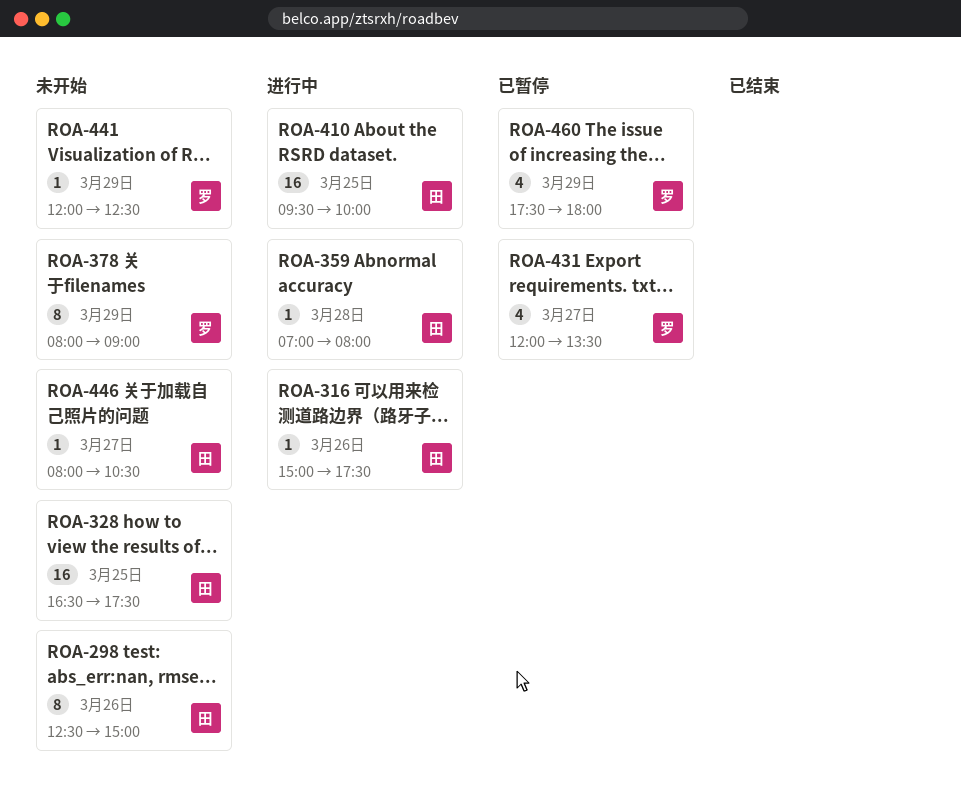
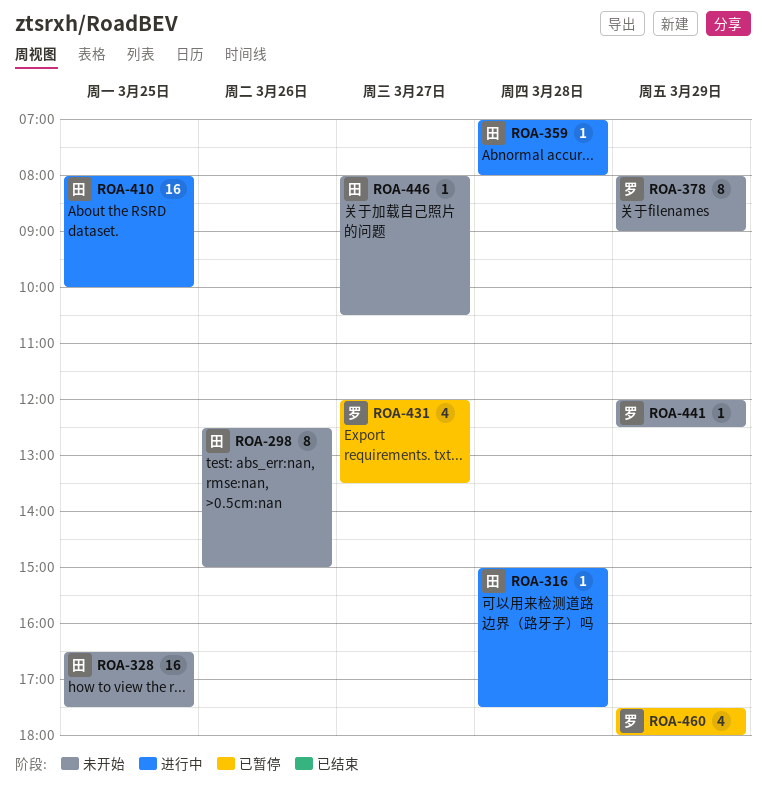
ROA-316, day: Mar 26 -> Mar 28
ROA-410, begins: 09:30 -> 08:00

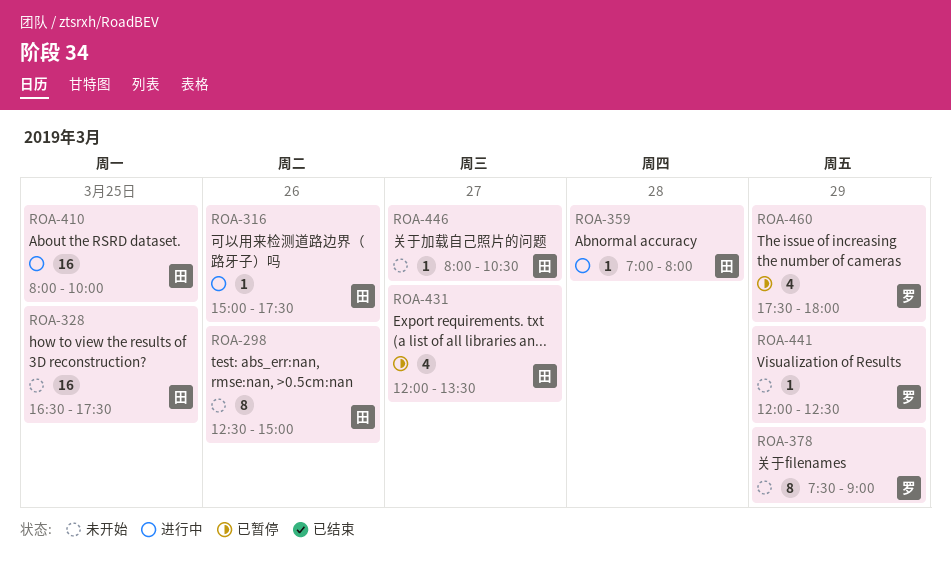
ROA-316, day: Mar 28 -> Mar 26
ROA-378, begins: 08:00 -> 07:30
ROA-431, owner: 罗 -> 田

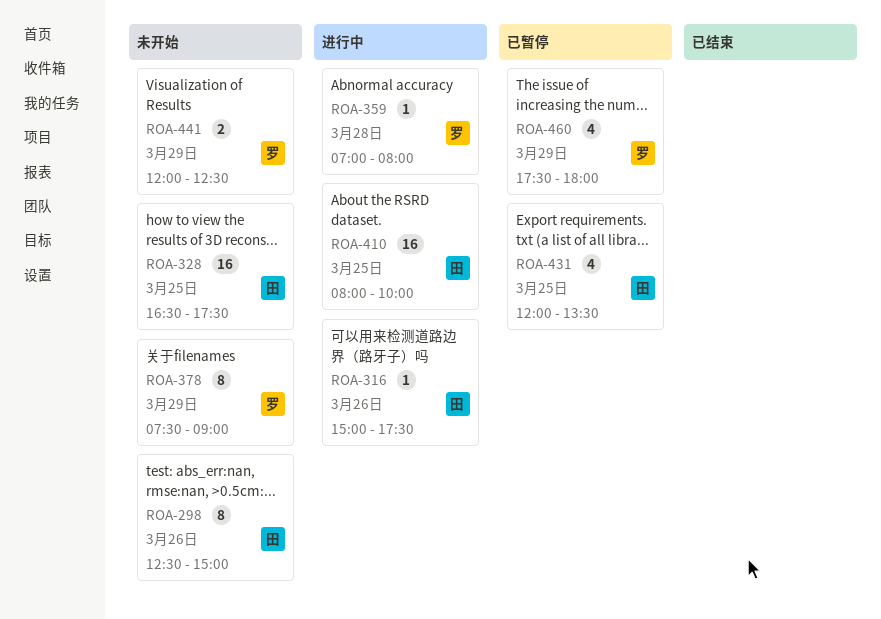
ROA-359, owner: 田 -> 罗
ROA-431, day: Mar 27 -> Mar 25
ROA-441, estimate: 1 -> 2
ROA-446: present -> none

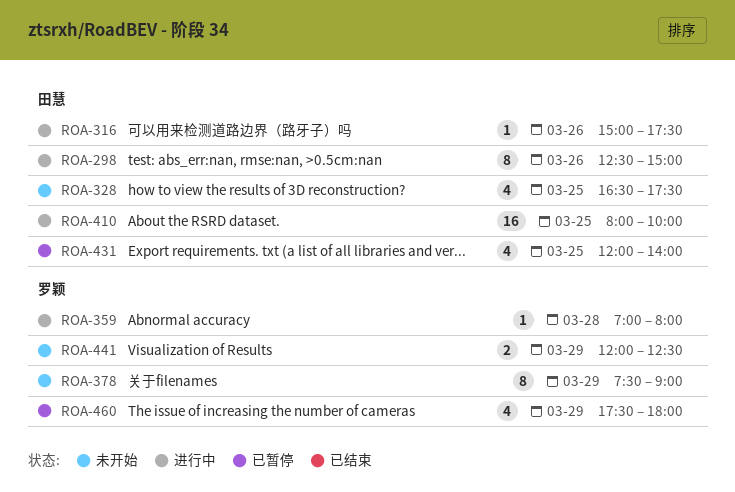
ROA-298, status: 未开始 -> 进行中
ROA-328, estimate: 16 -> 4
ROA-431, ends: 13:30 -> 14:00

